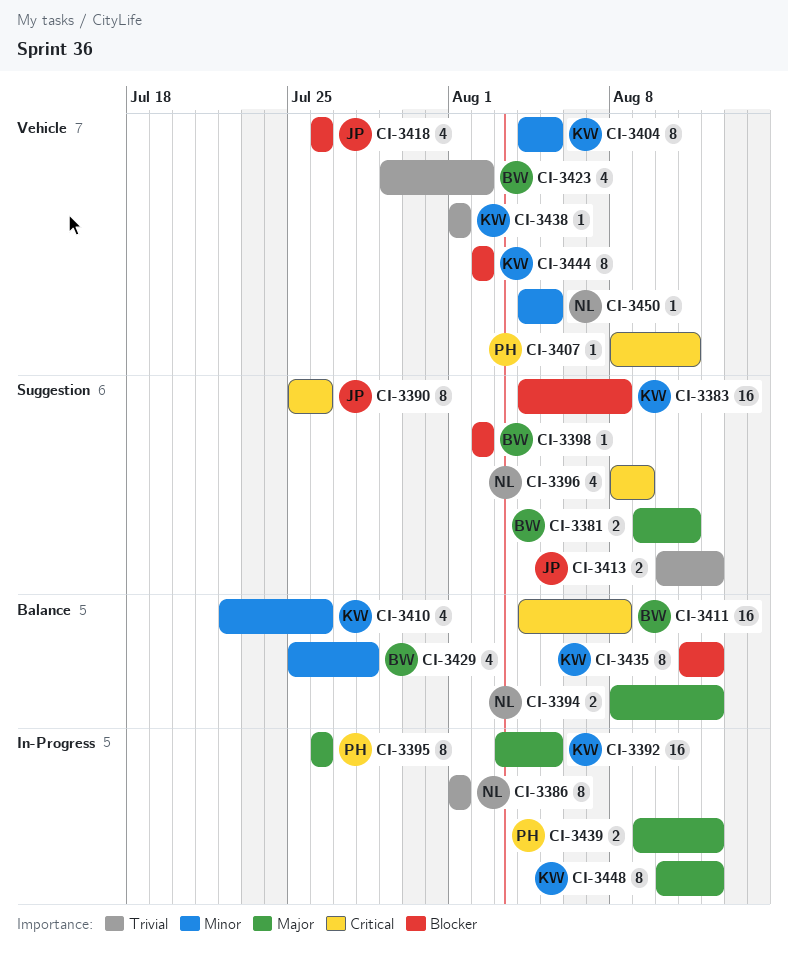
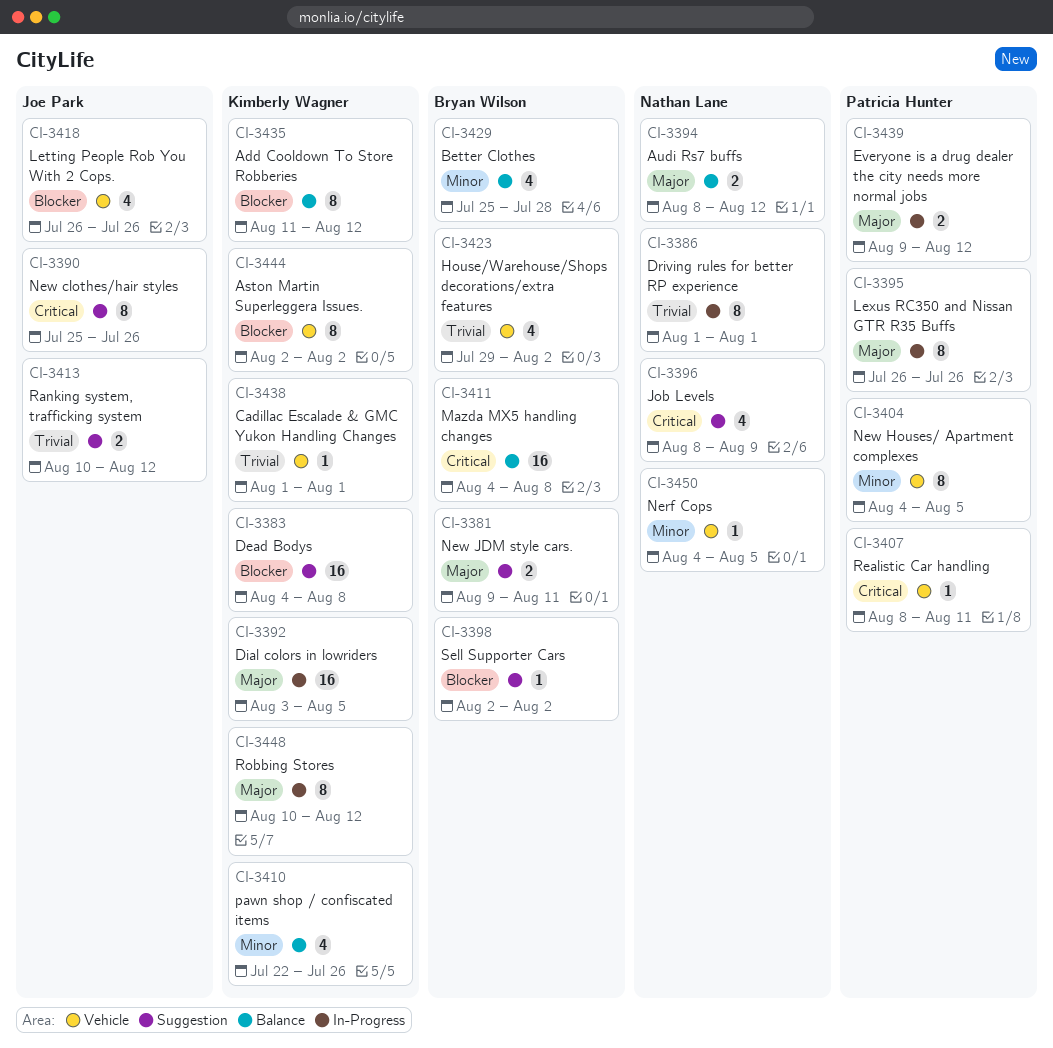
CI-3404, owner: Kimberly Wagner -> Patricia Hunter

